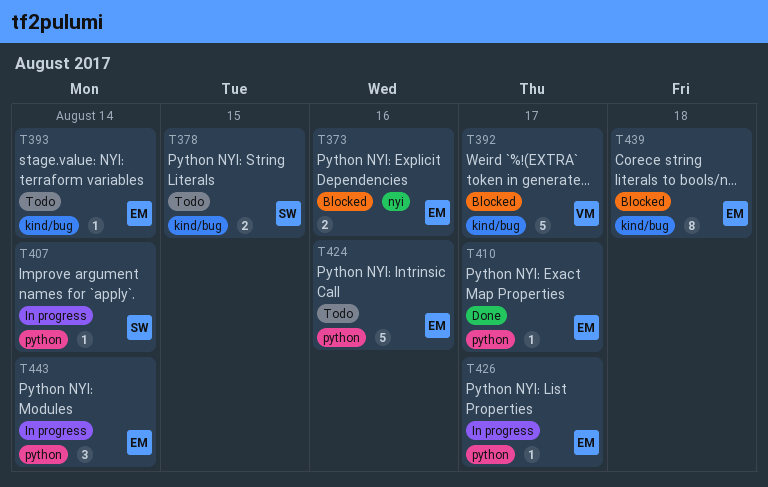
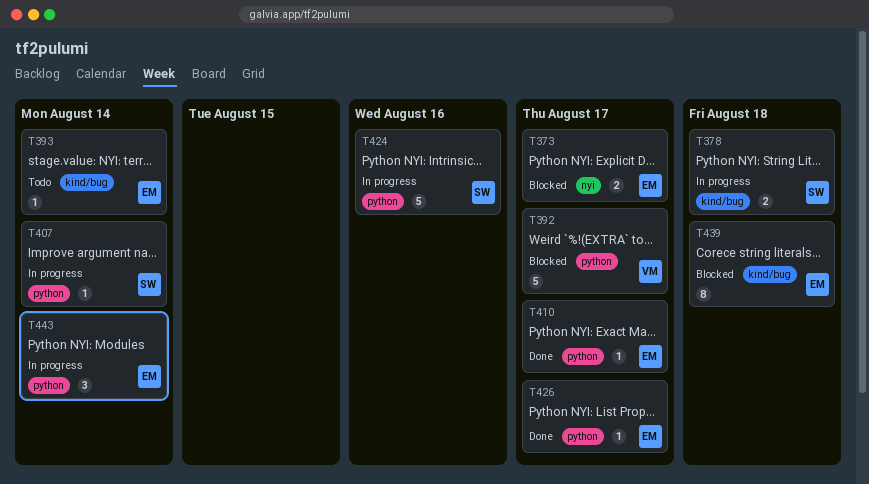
T373, due: Aug 16 -> Aug 17
T378, status: Todo -> In progress
T378, due: Aug 15 -> Aug 18
T392, label: kind/bug -> python
T424, status: Todo -> In progress
T424, owner: EM -> SW
T426, status: In progress -> Done

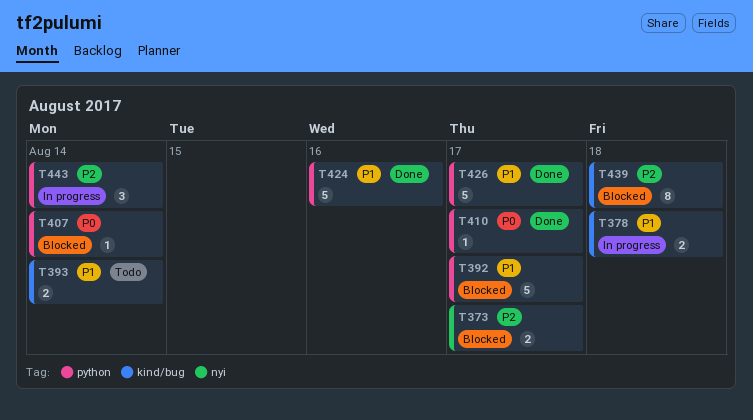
T393, estimate: 1 -> 2
T407, status: In progress -> Blocked
T424, status: In progress -> Done
T426, estimate: 1 -> 5

